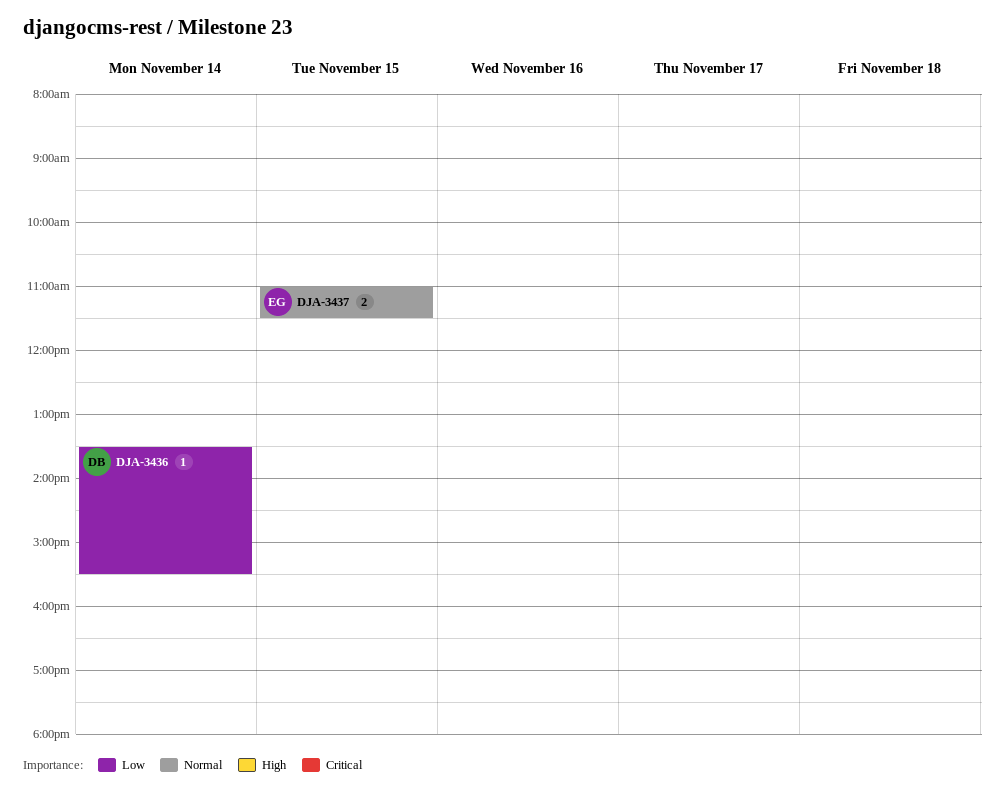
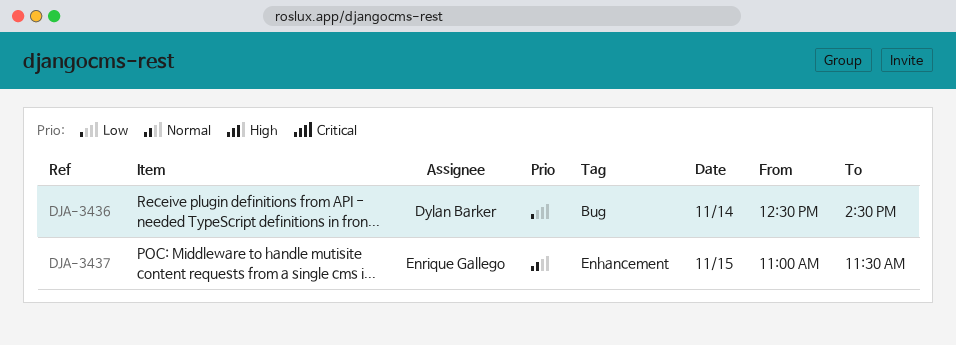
DJA-3436, begins: 13:30 -> 12:30
DJA-3436, ends: 15:30 -> 14:30

